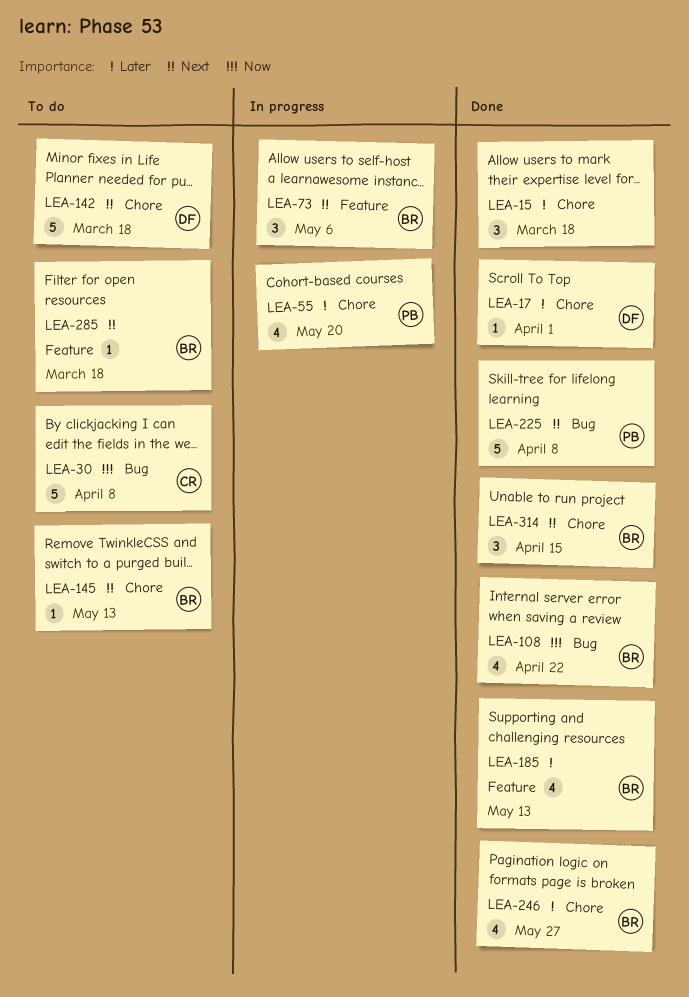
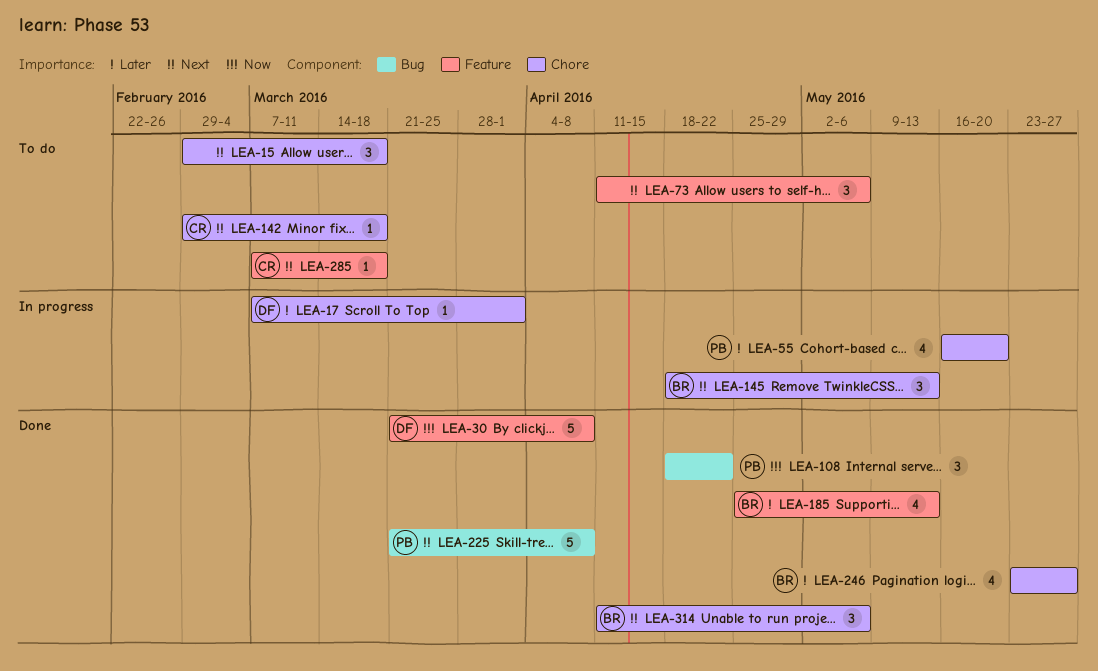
LEA-15, status: Done -> To do
LEA-15, priority: Later -> Next
LEA-17, status: Done -> In progress
LEA-30, status: To do -> Done
LEA-30, owner: CR -> DF
LEA-30, label: Bug -> Feature
LEA-73, status: In progress -> To do
LEA-73, owner: BR -> none
LEA-108, owner: BR -> PB
LEA-108, estimate: 4 -> 3
LEA-142, owner: DF -> CR
LEA-142, estimate: 5 -> 1
LEA-145, status: To do -> In progress
LEA-145, estimate: 1 -> 3
LEA-285, owner: BR -> CR
LEA-314, due: Apr 15 -> May 6

